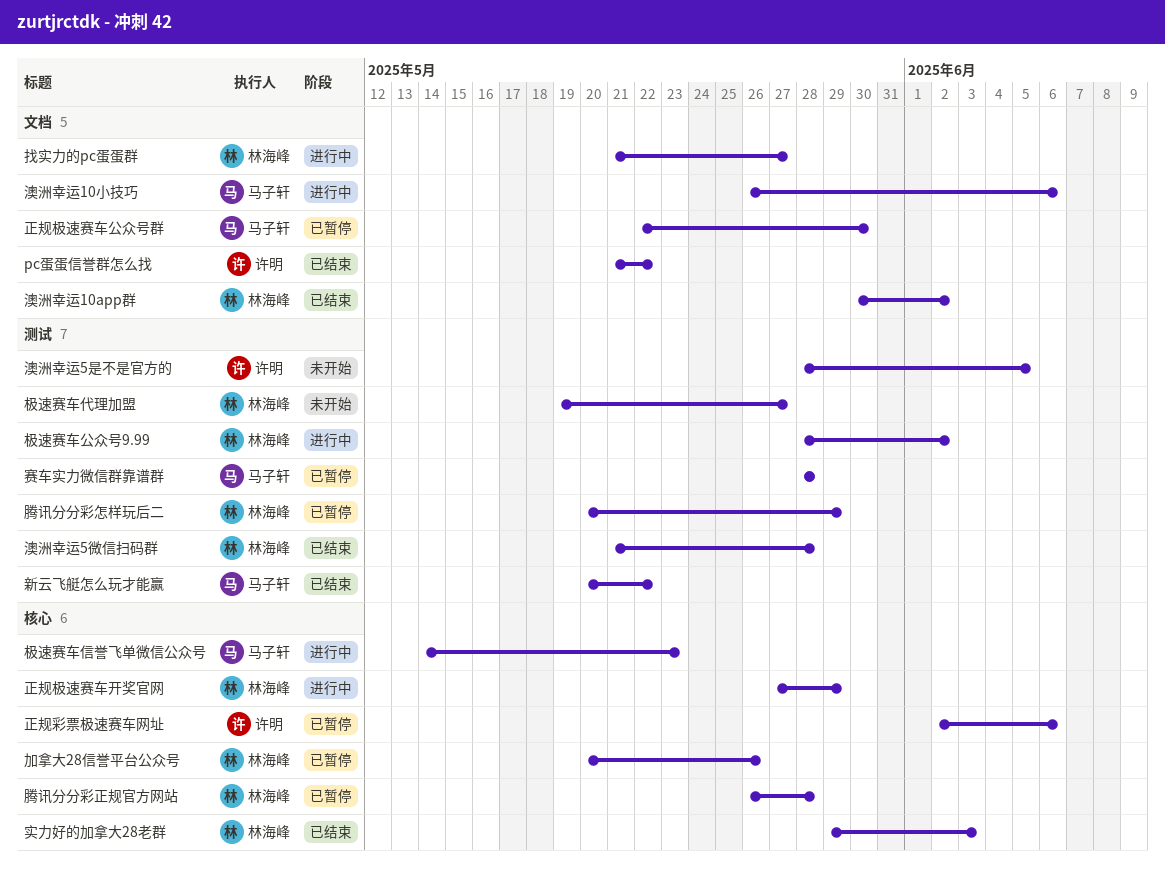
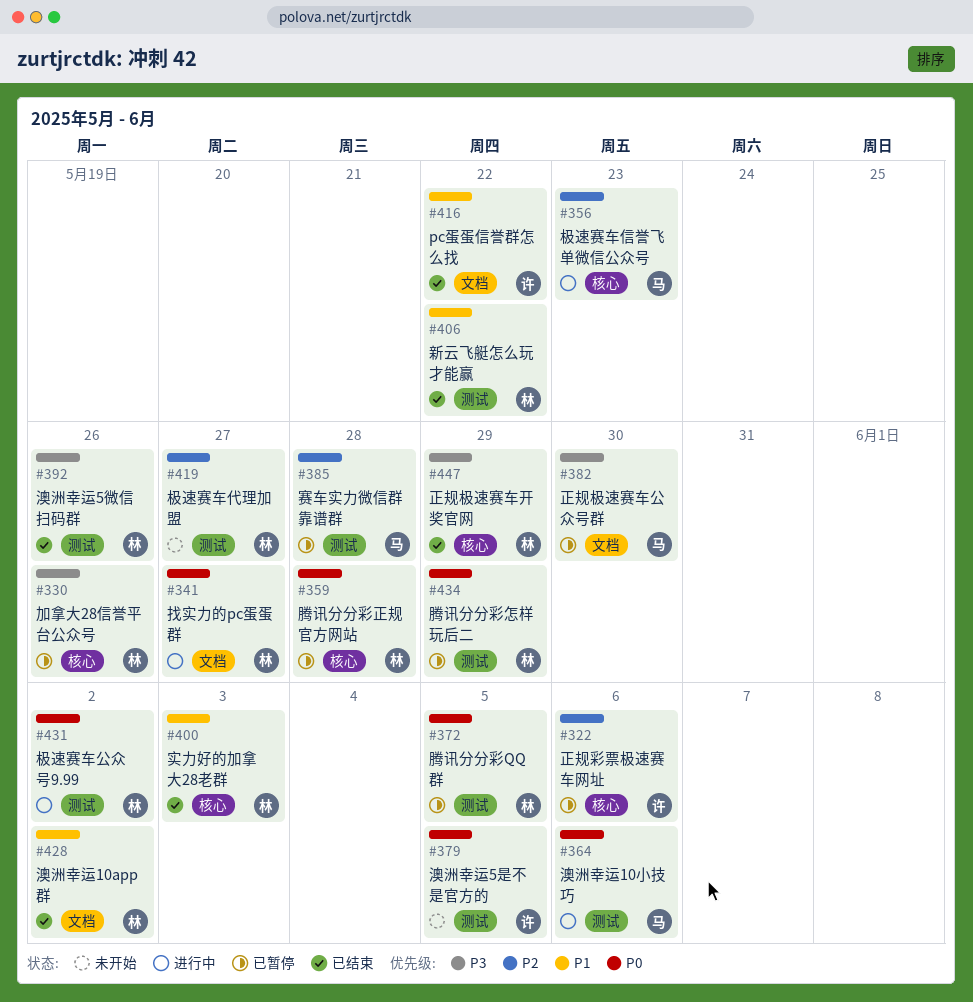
新云飞艇怎么玩才能赢, owner: 马子轩 -> 林海峰
正规极速赛车开奖官网, status: 进行中 -> 已结束
澳洲幸运10小技巧, label: 文档 -> 测试
澳洲幸运5微信扫码群, due: May 28 -> May 26
腾讯分分彩QQ群: none -> present

